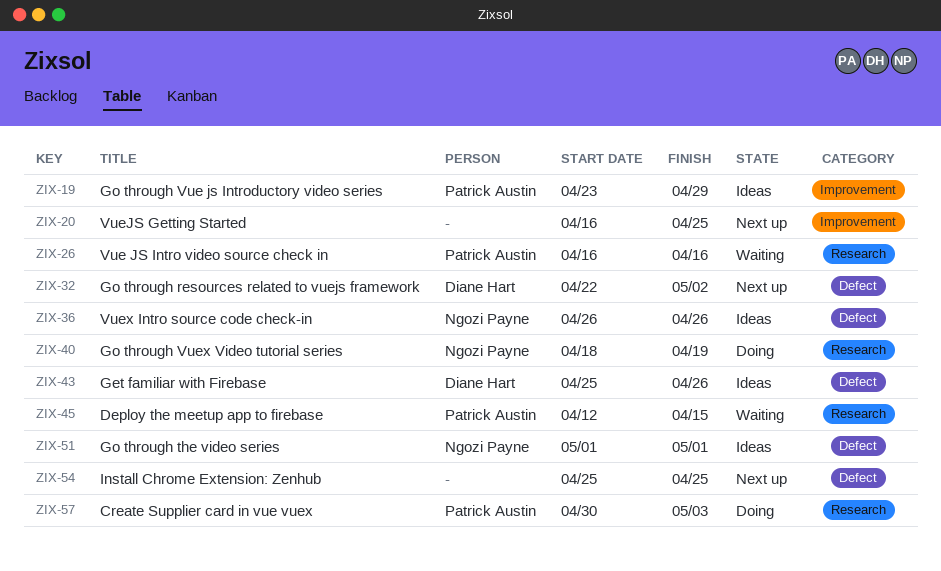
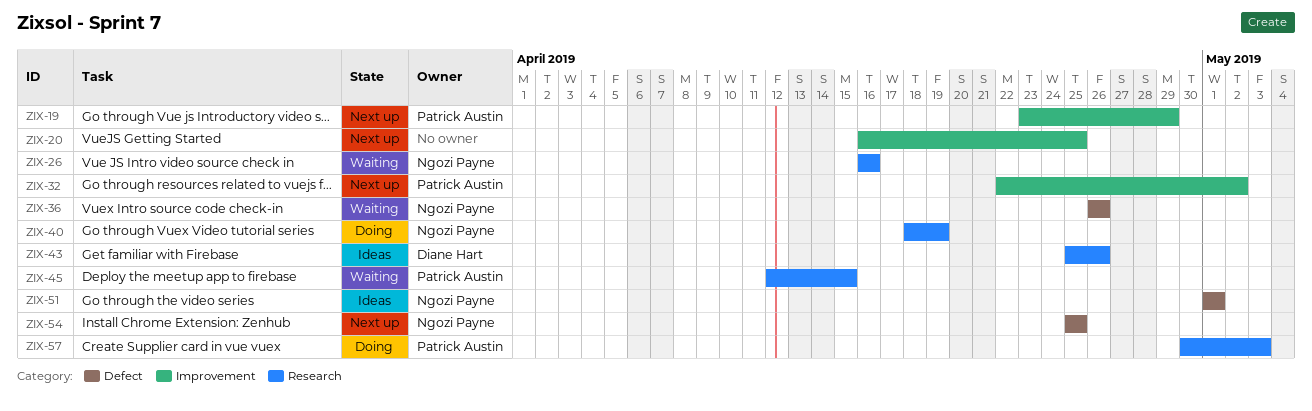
ZIX-19, status: Ideas -> Next up
ZIX-26, owner: Patrick Austin -> Ngozi Payne
ZIX-32, owner: Diane Hart -> Patrick Austin
ZIX-32, label: Defect -> Improvement
ZIX-36, status: Ideas -> Waiting
ZIX-43, label: Defect -> Research
ZIX-54, owner: none -> Ngozi Payne

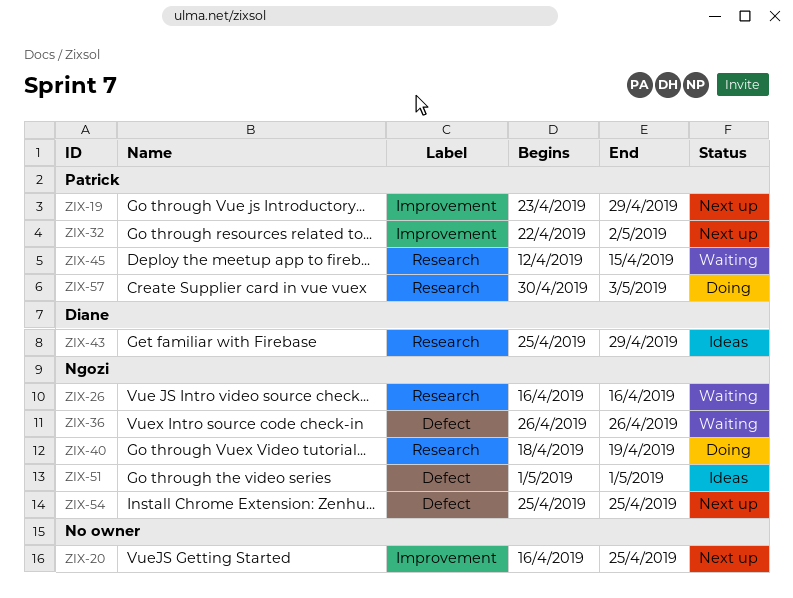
ZIX-43, due: Apr 26 -> Apr 29

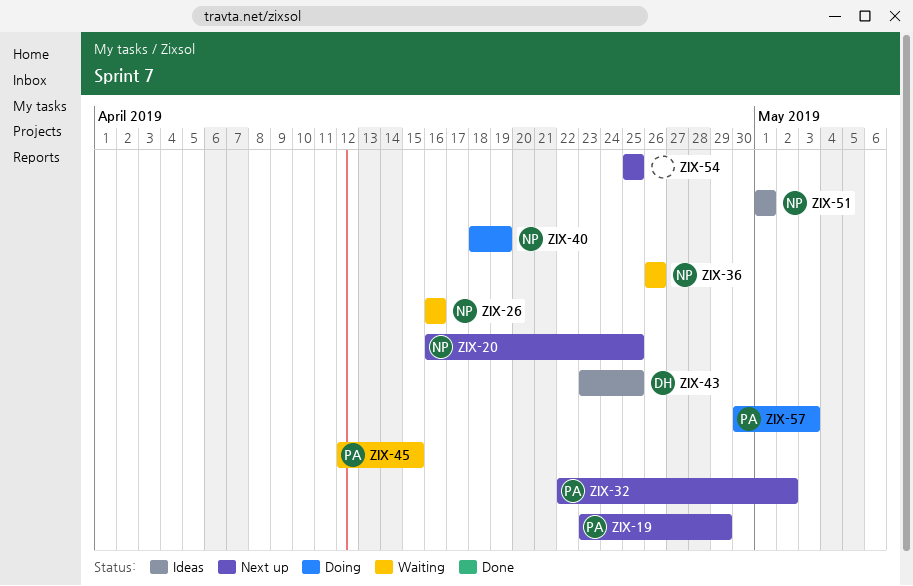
ZIX-20, owner: none -> Ngozi
ZIX-43, start: Apr 25 -> Apr 23
ZIX-43, due: Apr 29 -> Apr 25
ZIX-54, owner: Ngozi -> none

